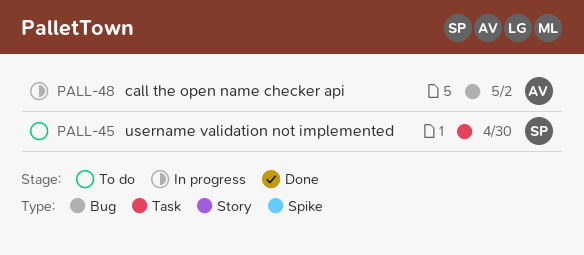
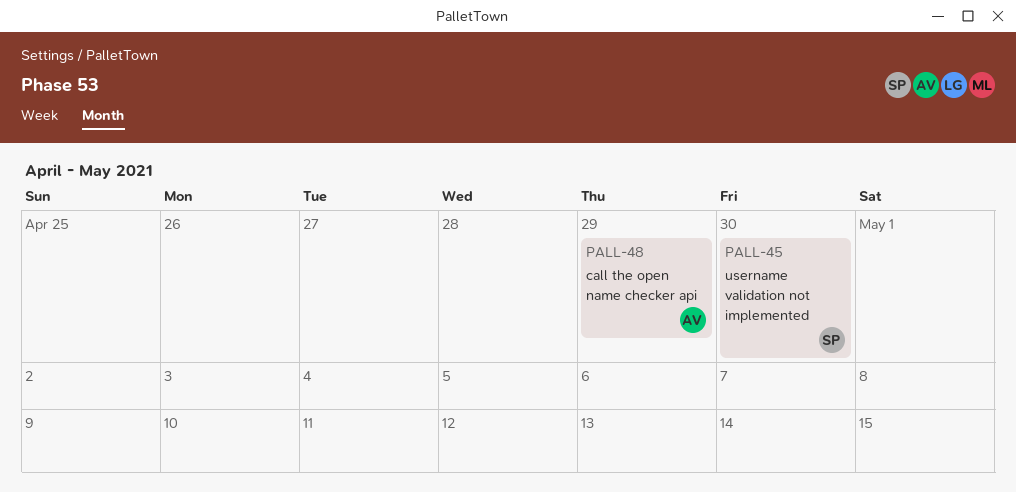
PALL-48, due: May 2 -> Apr 29

